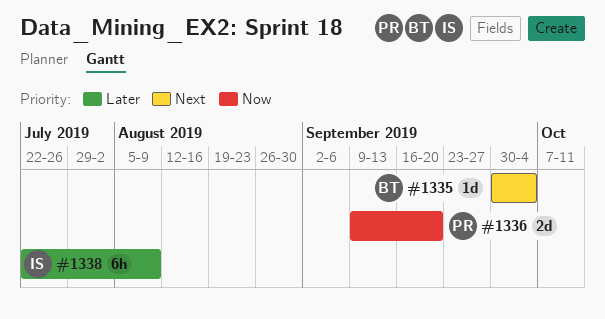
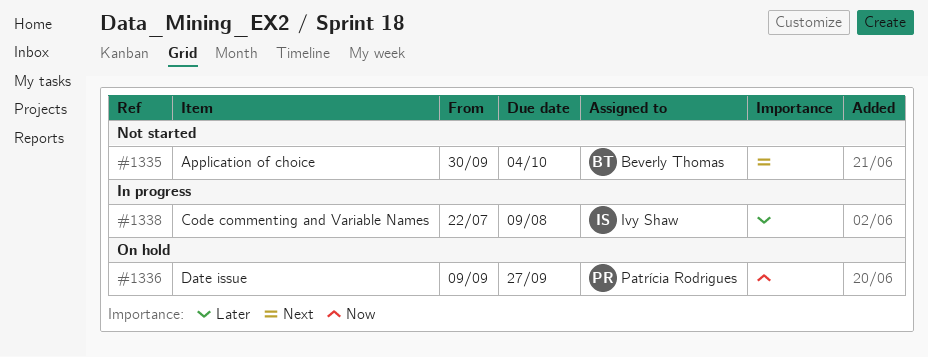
#1336, due: Sep 20 -> Sep 27

